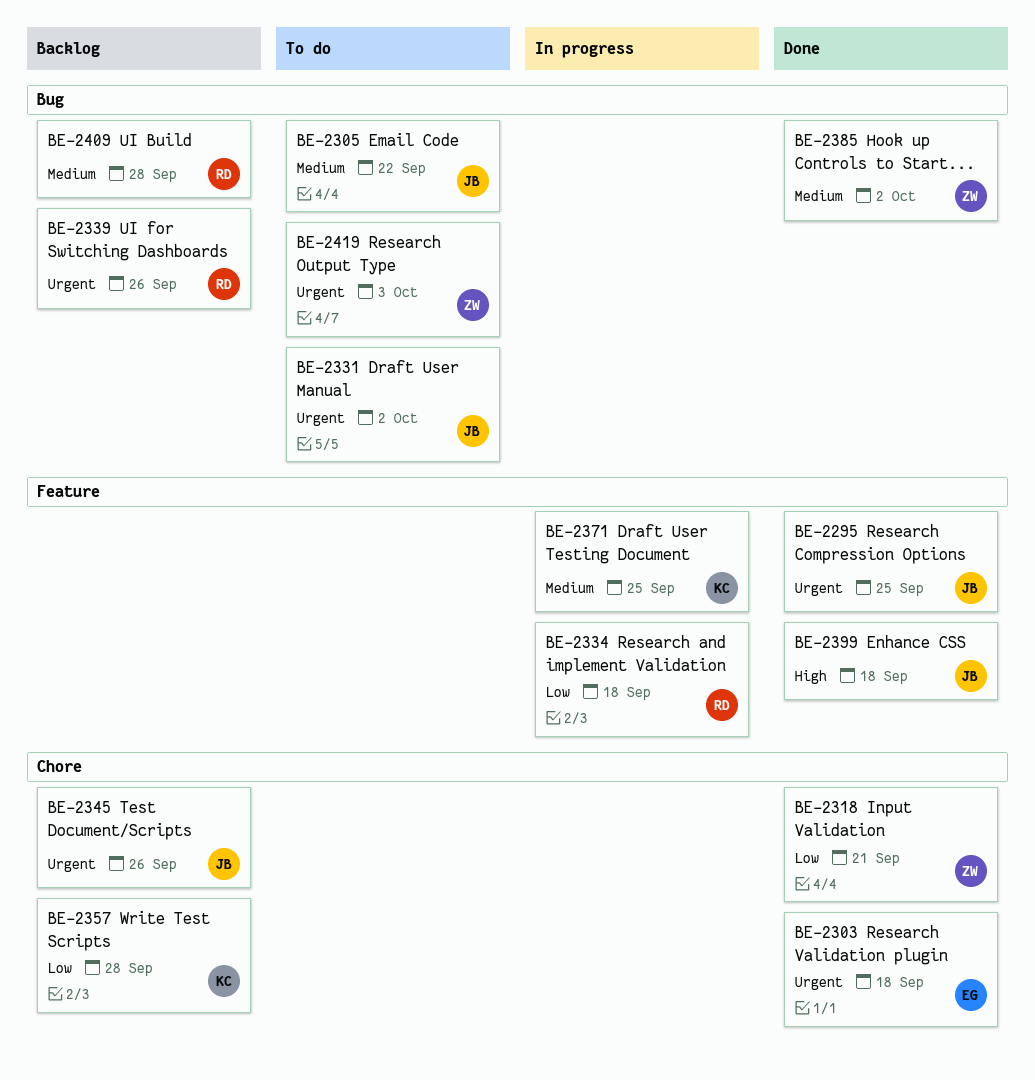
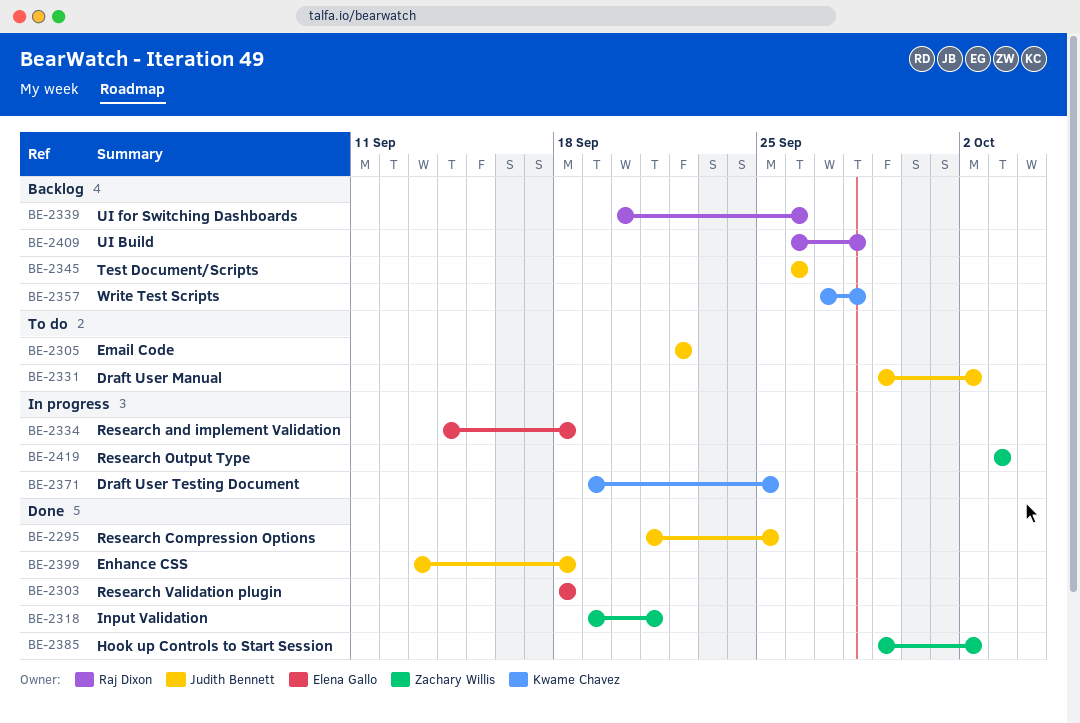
BE-2334, owner: Raj Dixon -> Elena Gallo
BE-2419, status: To do -> In progress

